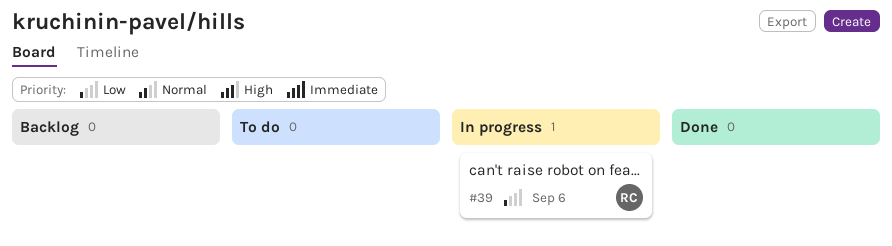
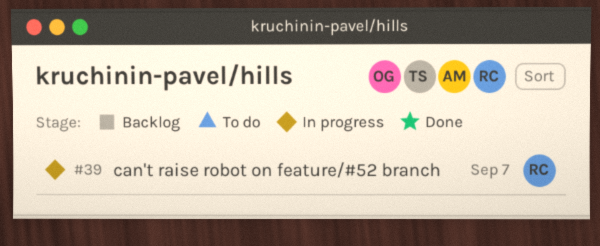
#39, due: Sep 6 -> Sep 7

